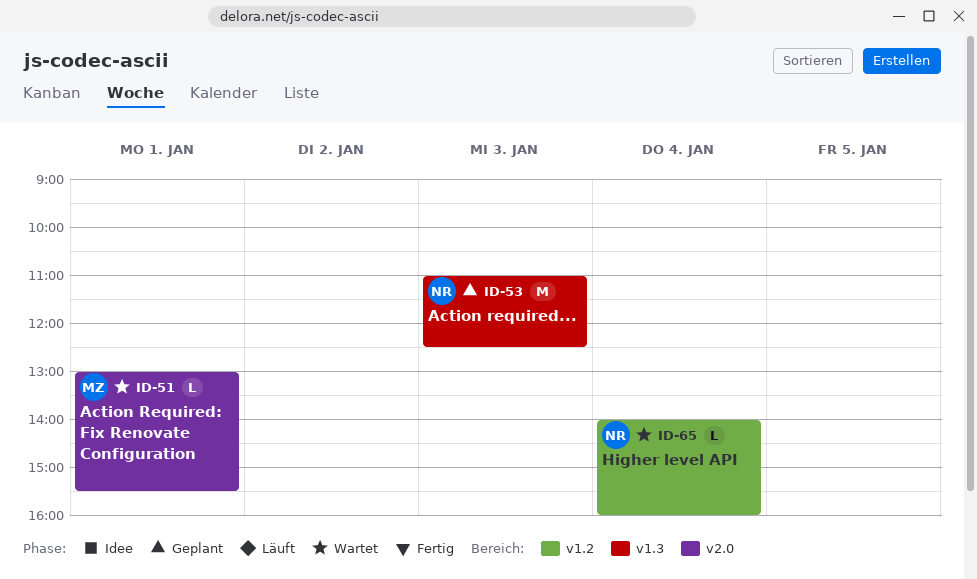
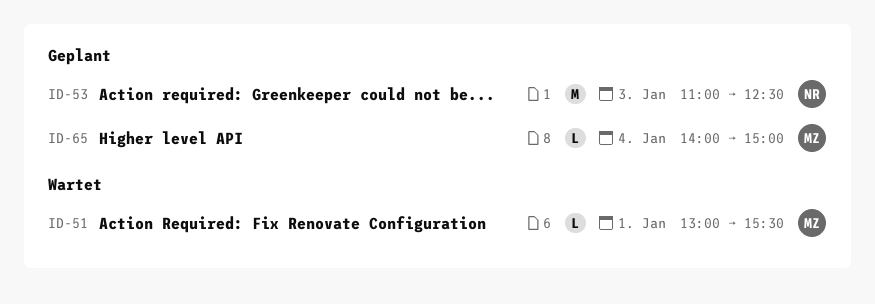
ID-65, status: Wartet -> Geplant
ID-65, owner: NR -> MZ
ID-65, ends: 16:00 -> 15:00

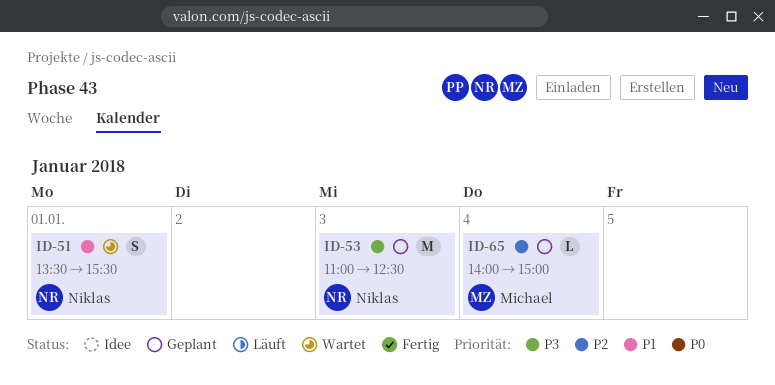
ID-51, owner: Michael -> Niklas
ID-51, estimate: L -> S
ID-51, begins: 13:00 -> 13:30

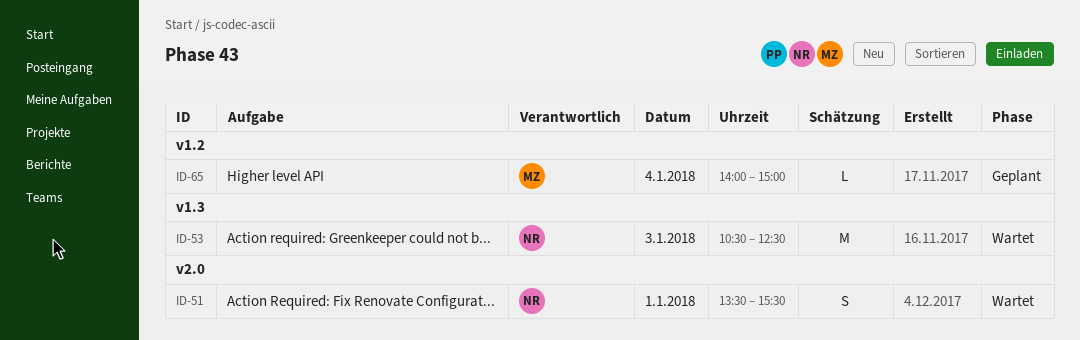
ID-53, status: Geplant -> Wartet
ID-53, begins: 11:00 -> 10:30

